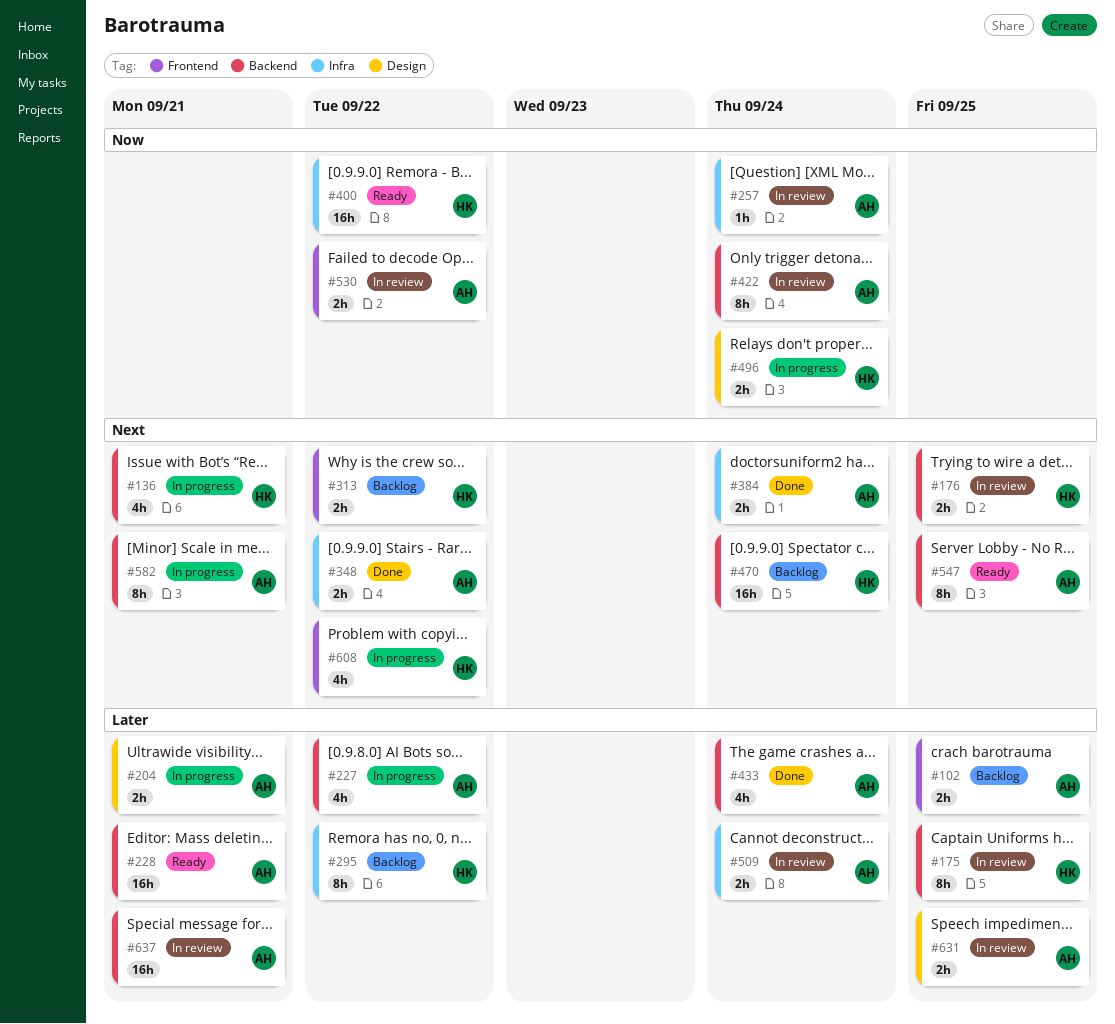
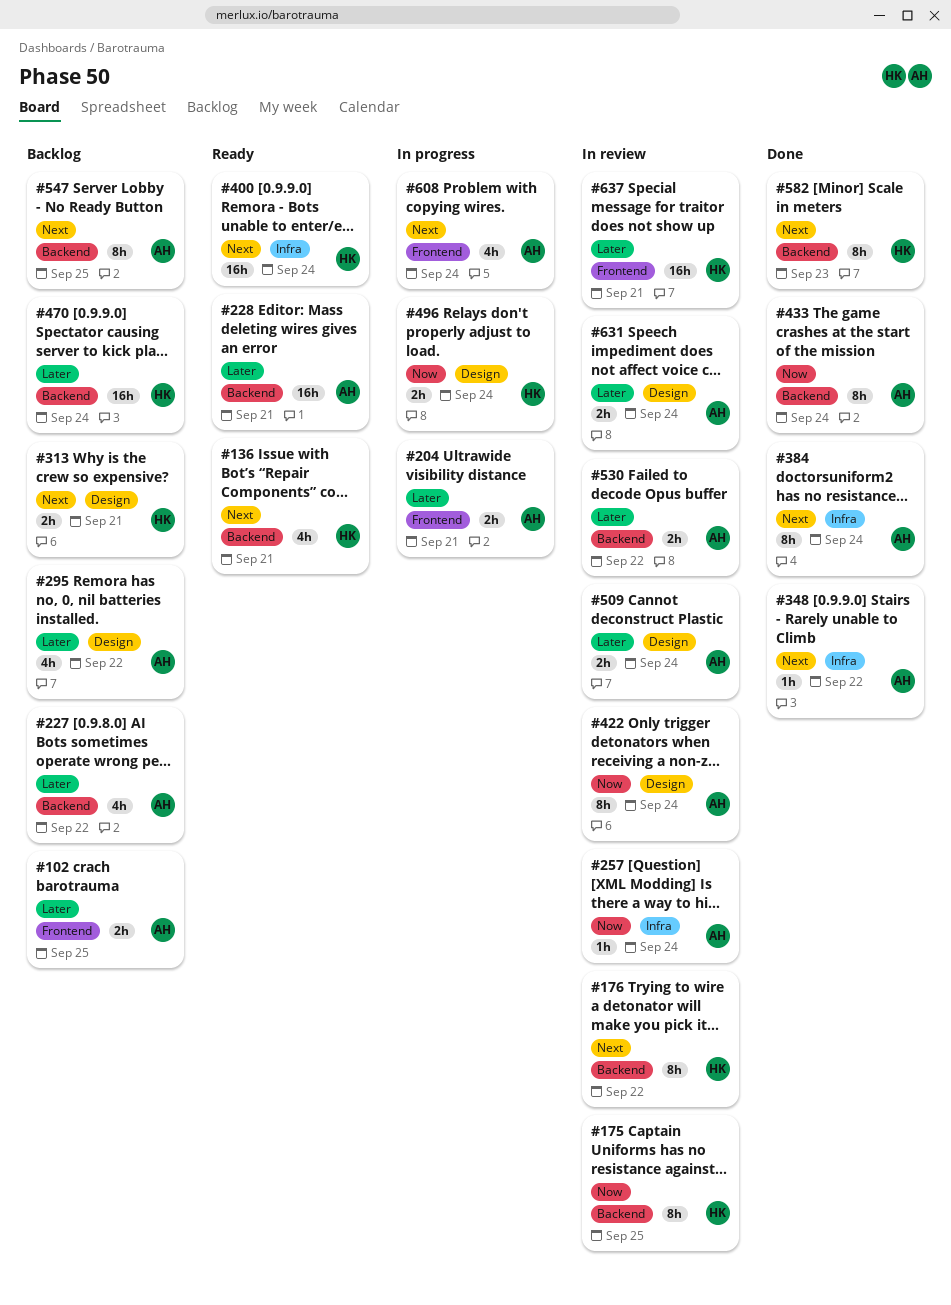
#136, status: In progress -> Ready
#175, priority: Later -> Now
#176, estimate: 2h -> 8h
#176, due: Sep 25 -> Sep 22
#204, label: Design -> Frontend
#227, status: In progress -> Backlog
#295, owner: HK -> AH
#295, label: Infra -> Design
#295, estimate: 8h -> 4h
#313, label: Frontend -> Design
#313, due: Sep 22 -> Sep 21
#348, estimate: 2h -> 1h
#384, estimate: 2h -> 8h
#400, priority: Now -> Next
#400, due: Sep 22 -> Sep 24
#422, label: Backend -> Design
#433, priority: Later -> Now
#433, estimate: 4h -> 8h
#470, priority: Next -> Later
#509, label: Infra -> Design
#530, priority: Now -> Later
#530, label: Frontend -> Backend
#547, status: Ready -> Backlog
#582, status: In progress -> Done
#582, owner: AH -> HK
#582, due: Sep 21 -> Sep 23
#608, owner: HK -> AH
#608, due: Sep 22 -> Sep 24
#631, due: Sep 25 -> Sep 24
#637, owner: AH -> HK
#637, label: Backend -> Frontend

